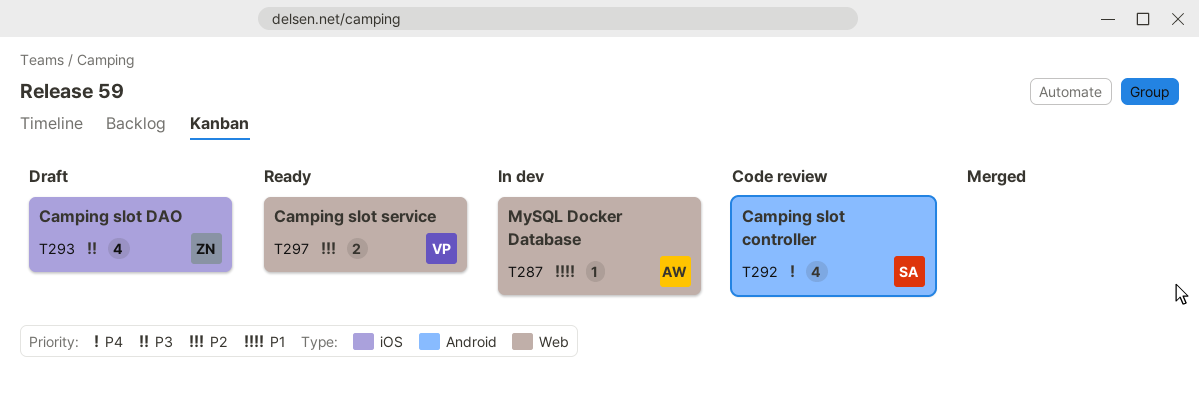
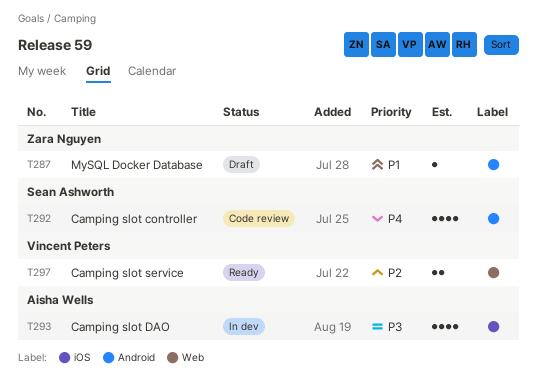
T287, status: In dev -> Draft
T287, owner: Aisha Wells -> Zara Nguyen
T287, label: Web -> Android
T293, status: Draft -> In dev
T293, owner: Zara Nguyen -> Aisha Wells

